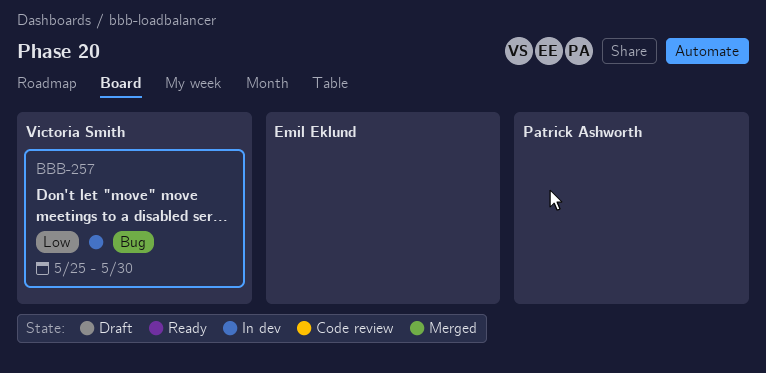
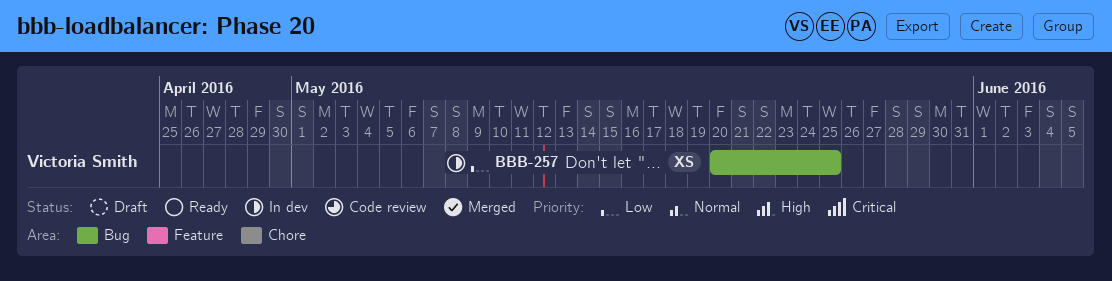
BBB-257, start: May 25 -> May 20
BBB-257, due: May 30 -> May 25

